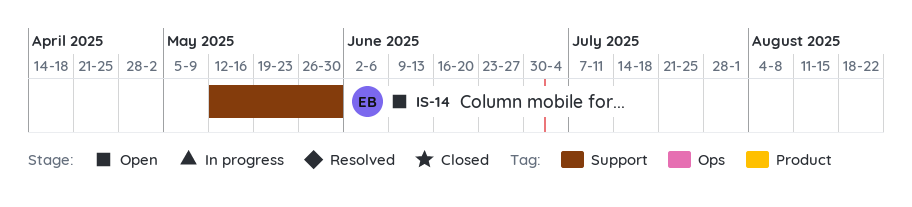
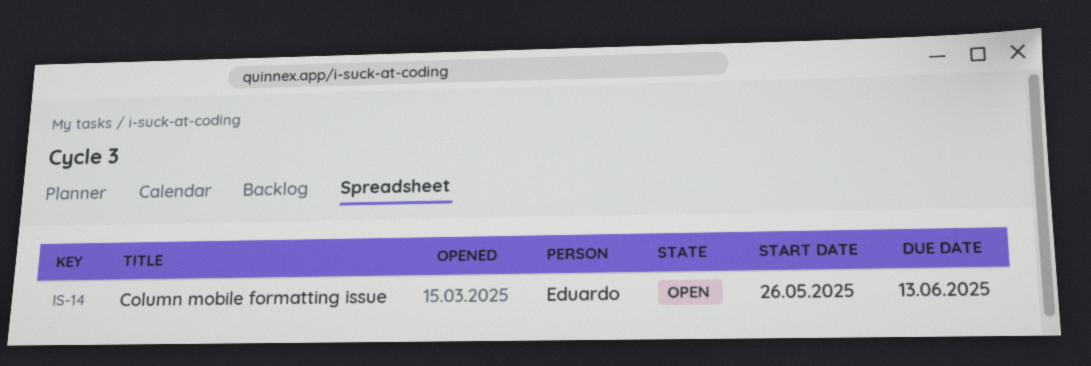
IS-14, start: May 12 -> May 26
IS-14, due: May 30 -> Jun 13

